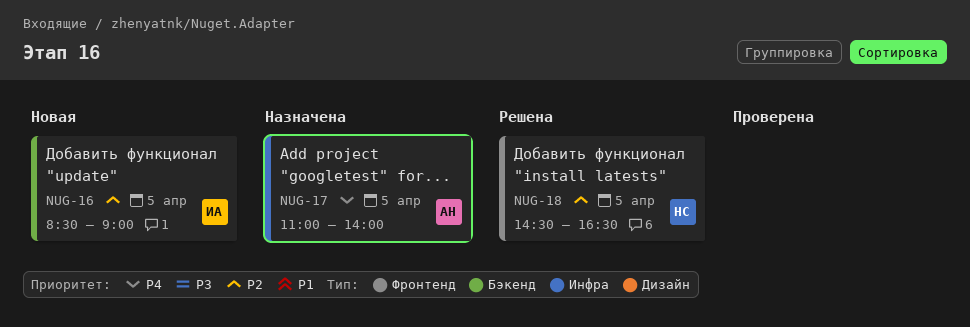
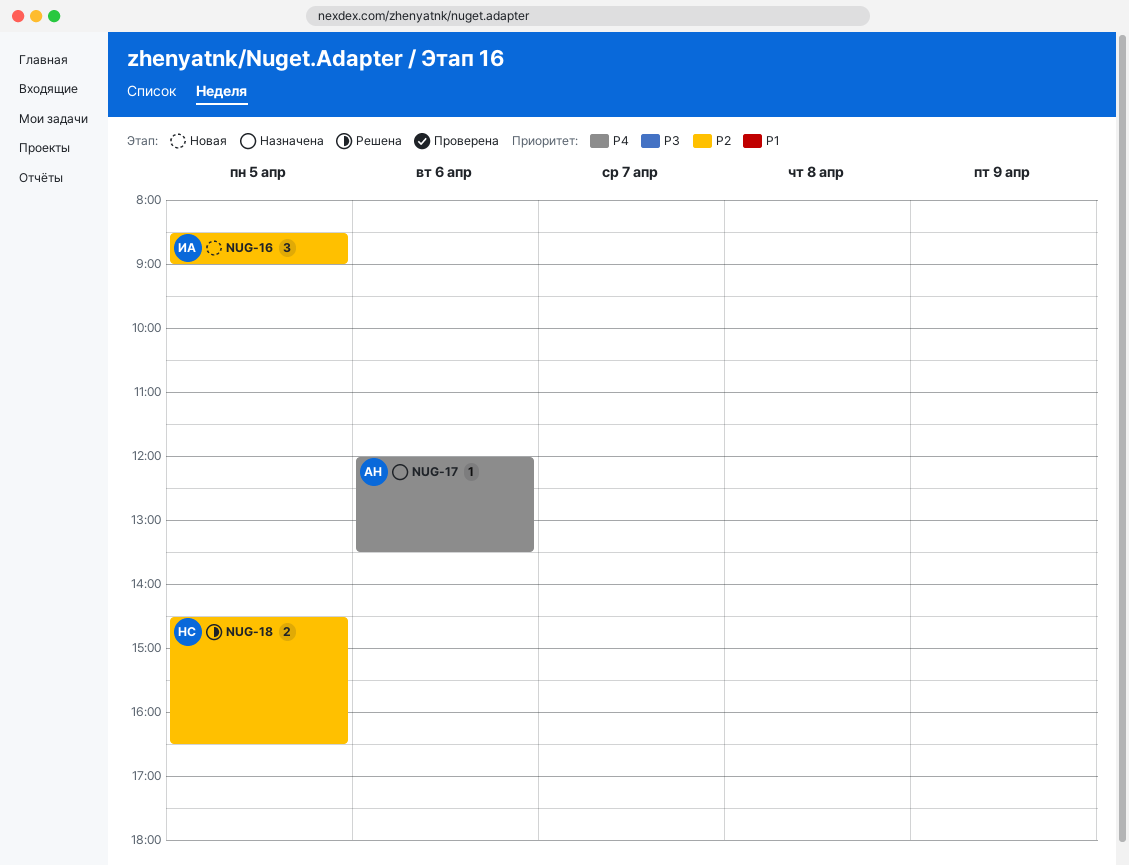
NUG-17, day: Apr 5 -> Apr 6
NUG-17, begins: 11:00 -> 12:00
NUG-17, ends: 14:00 -> 13:30

